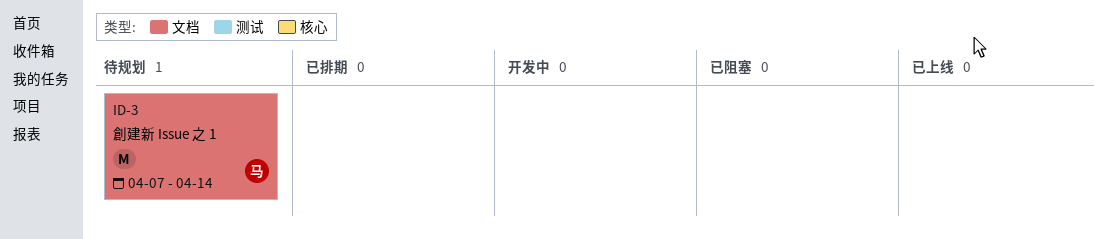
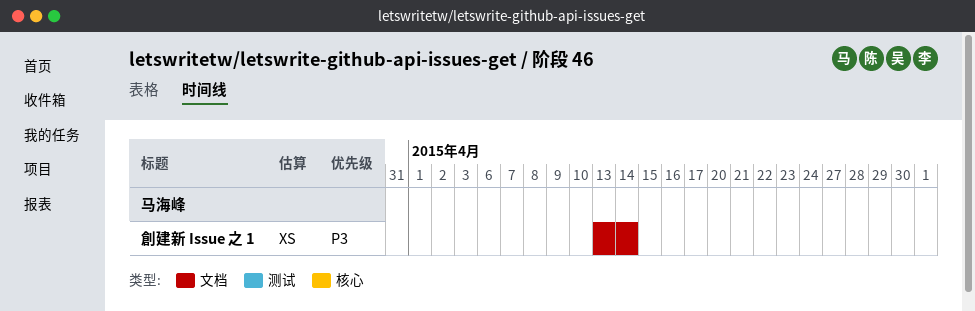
創建新 Issue 之 1, estimate: M -> XS
創建新 Issue 之 1, start: Apr 7 -> Apr 13

